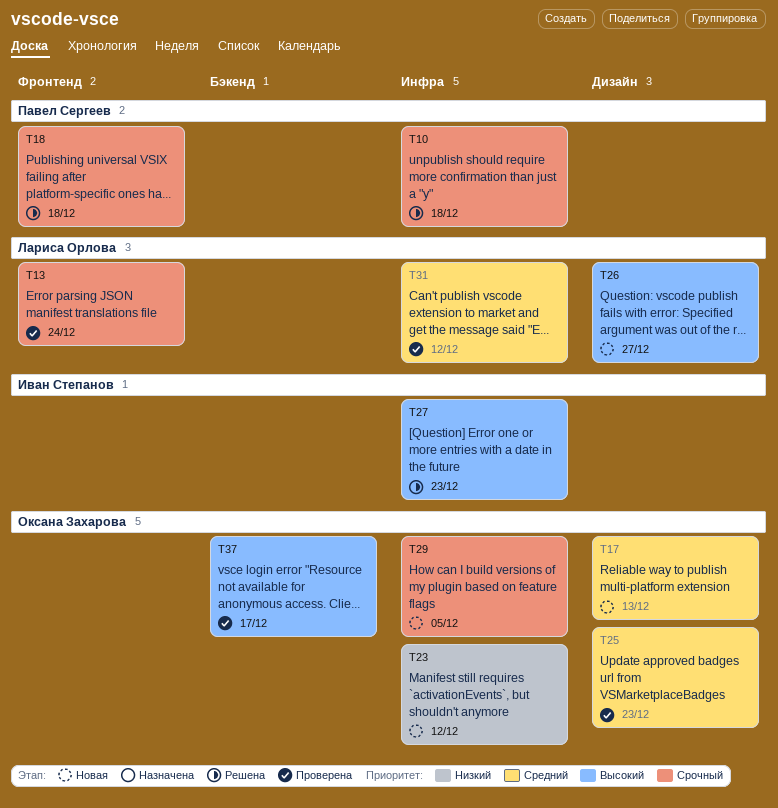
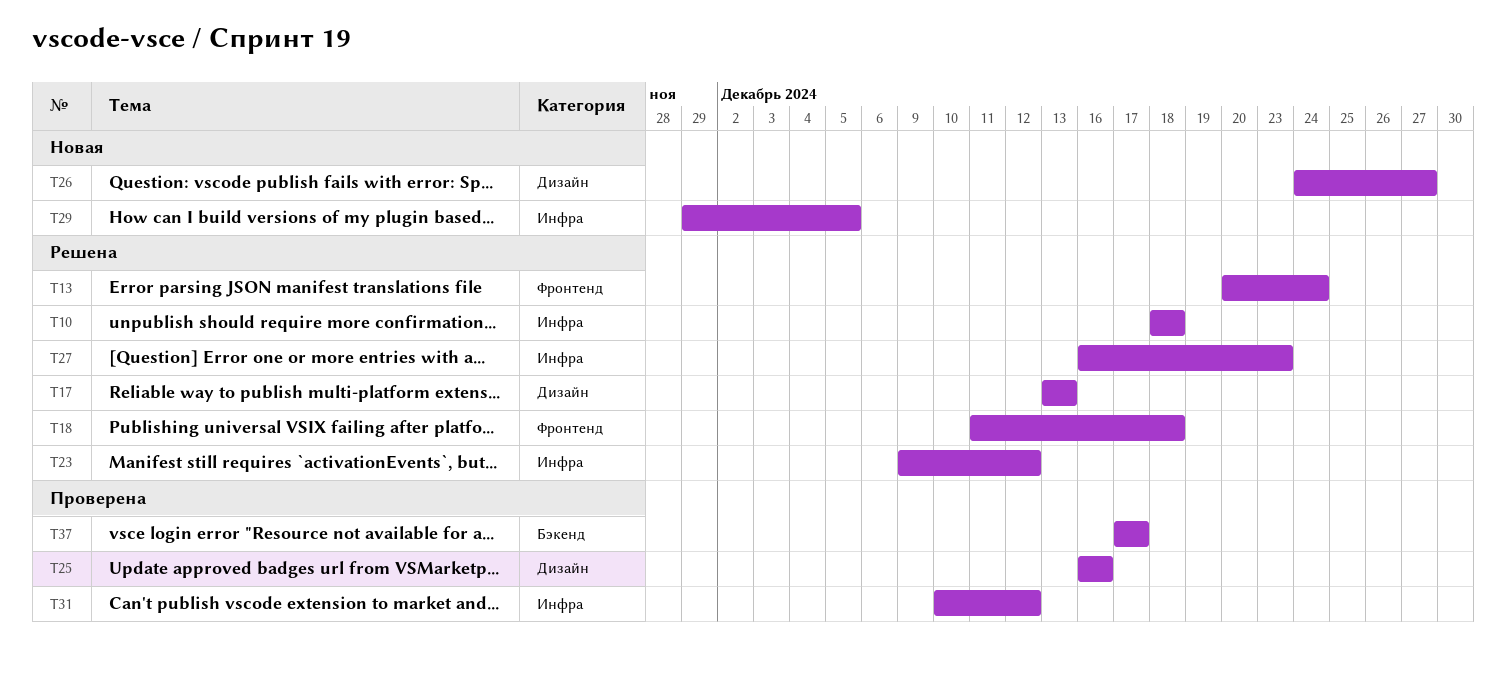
T13, status: Проверена -> Решена
T17, status: Новая -> Решена
T23, status: Новая -> Решена
T25, due: Dec 23 -> Dec 16

